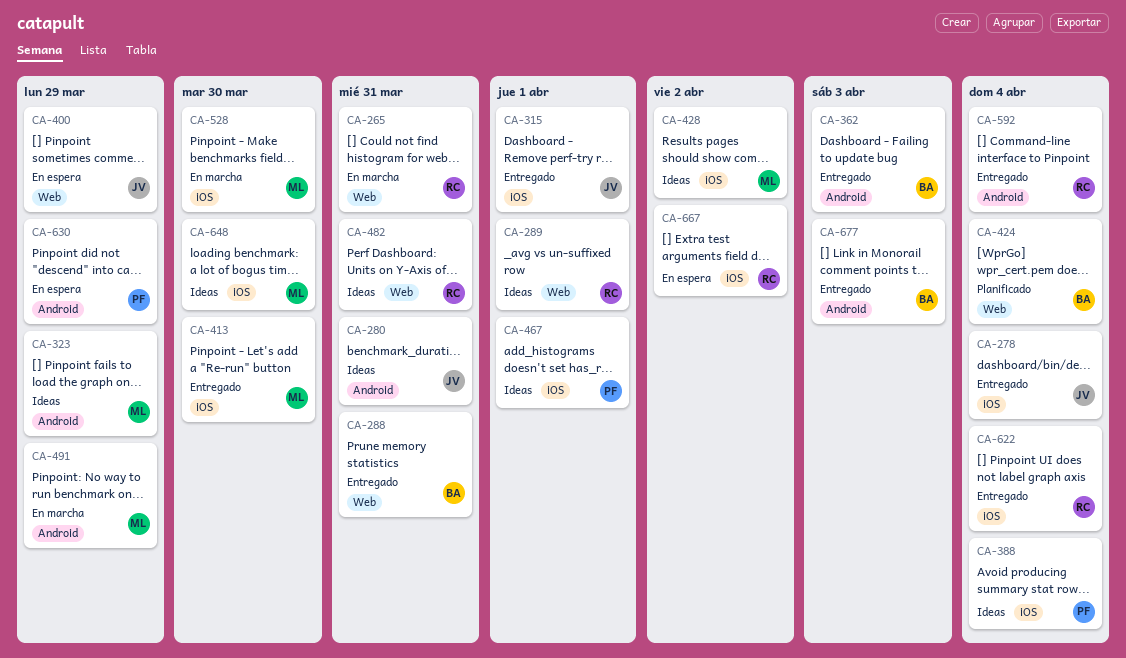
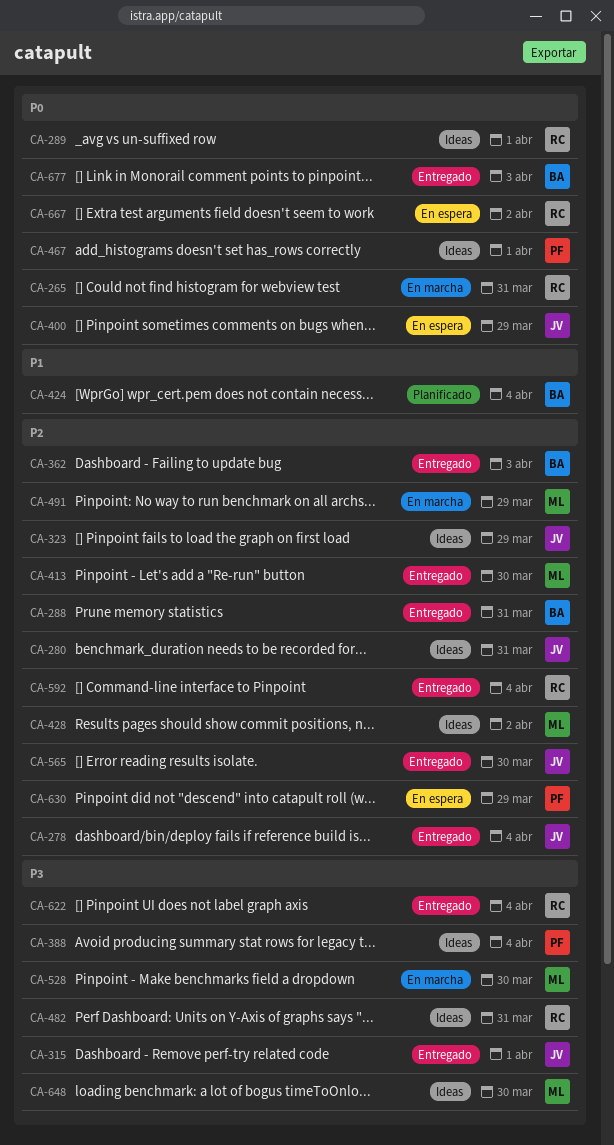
CA-323, owner: ML -> JV
CA-565: none -> present

